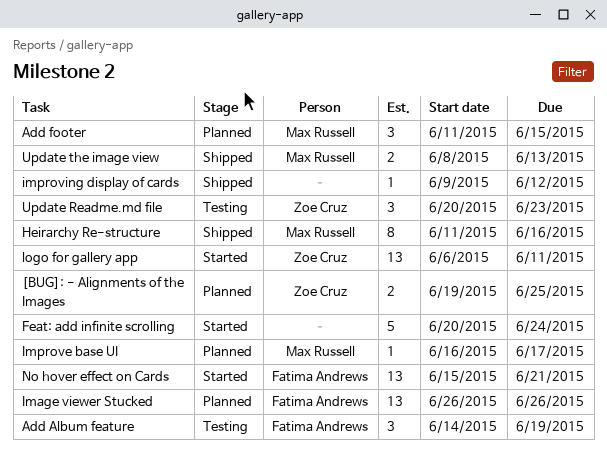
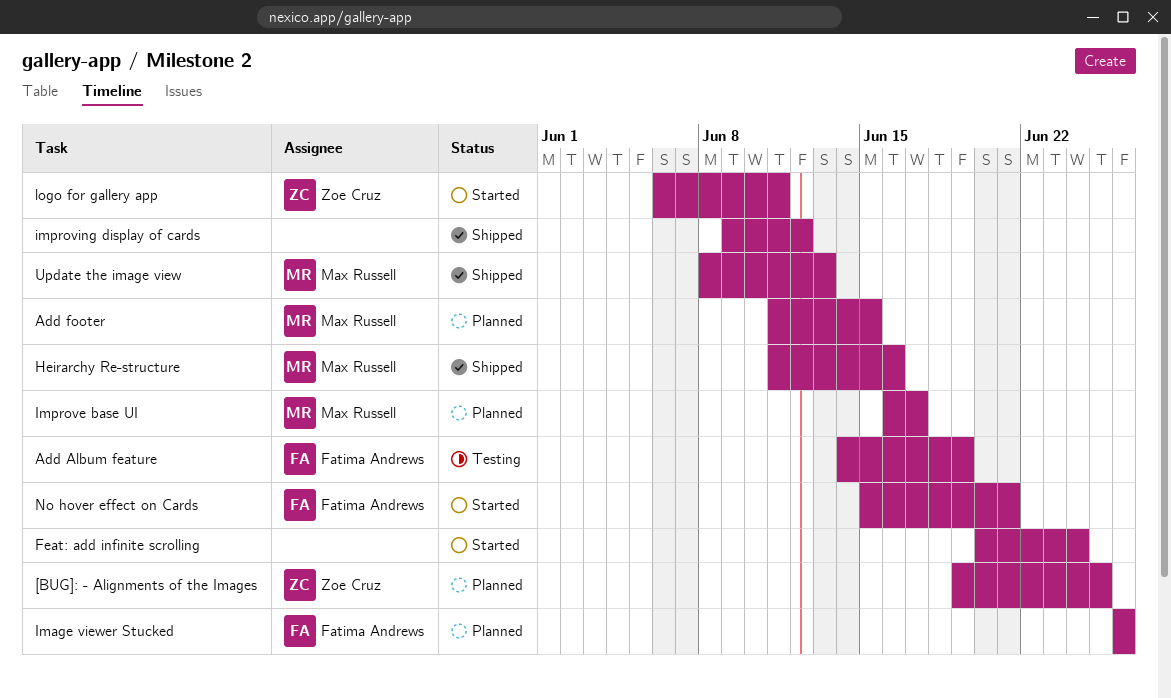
Update Readme.md file: present -> none

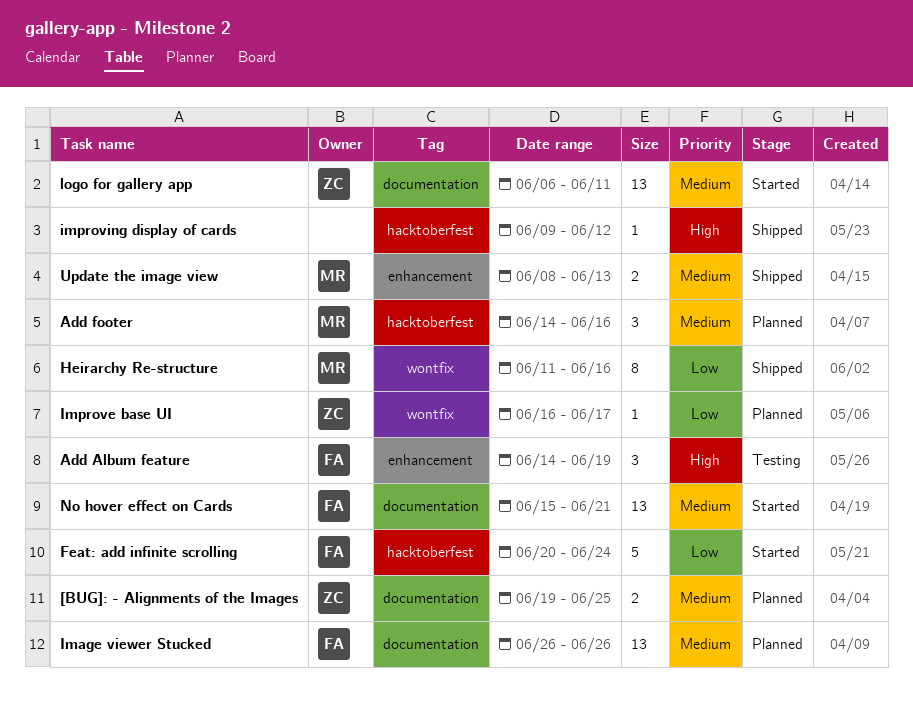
Add footer, start: Jun 11 -> Jun 14
Add footer, due: Jun 15 -> Jun 16
Feat: add infinite scrolling, owner: none -> Fatima Andrews
Improve base UI, owner: Max Russell -> Zoe Cruz

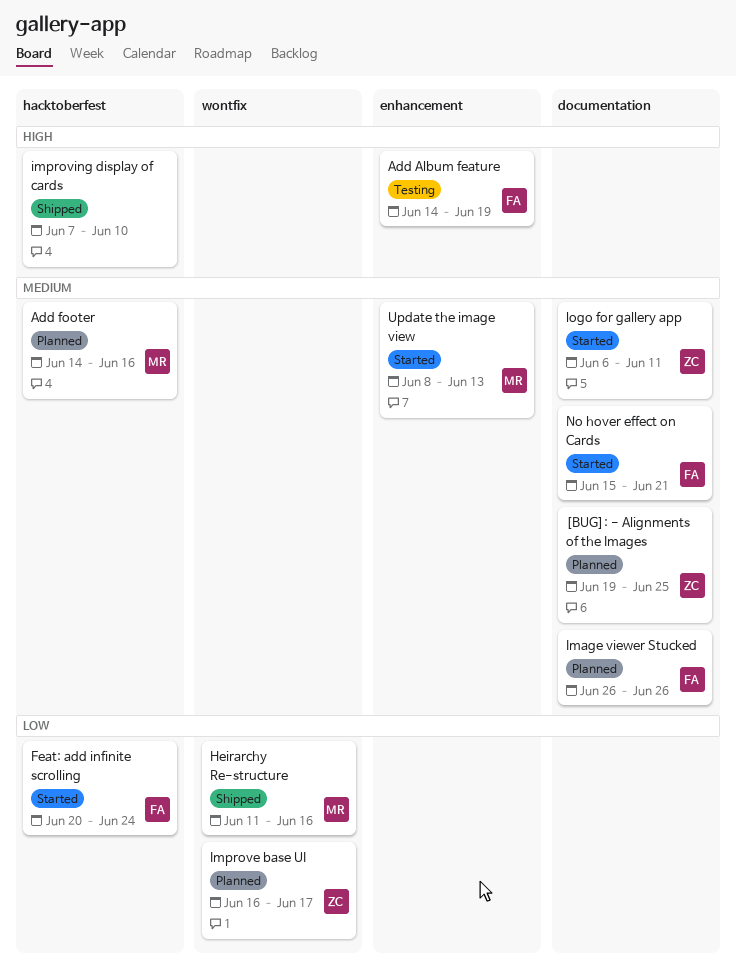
improving display of cards, start: Jun 9 -> Jun 7
improving display of cards, due: Jun 12 -> Jun 10
Update the image view, status: Shipped -> Started

